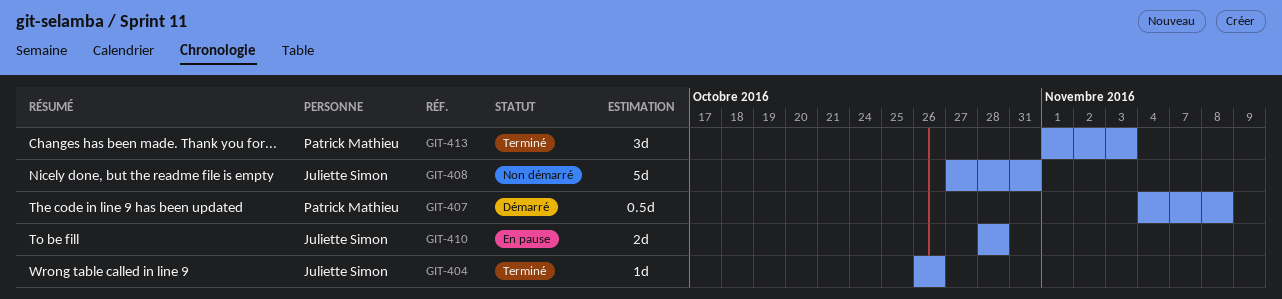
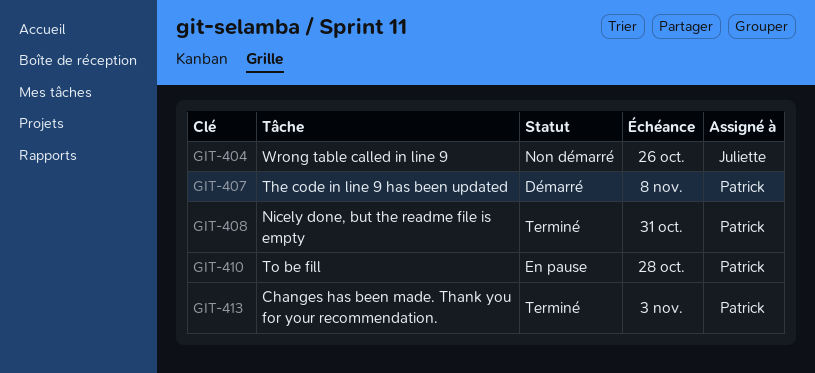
GIT-404, status: Terminé -> Non démarré
GIT-408, status: Non démarré -> Terminé
GIT-408, owner: Juliette Simon -> Patrick Mathieu
GIT-410, owner: Juliette Simon -> Patrick Mathieu

